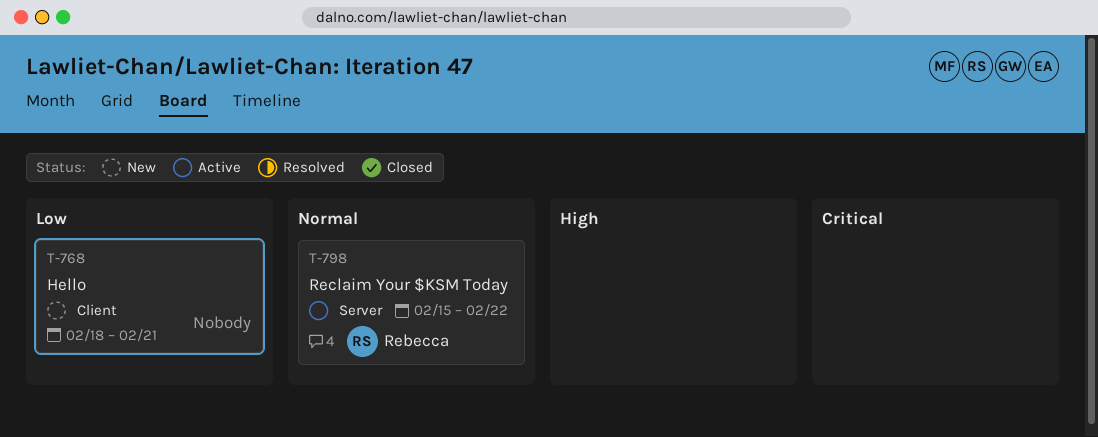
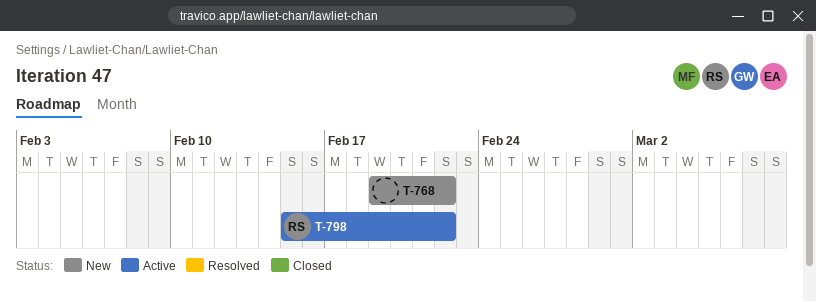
T-768, start: Feb 18 -> Feb 19
T-768, due: Feb 21 -> Feb 22

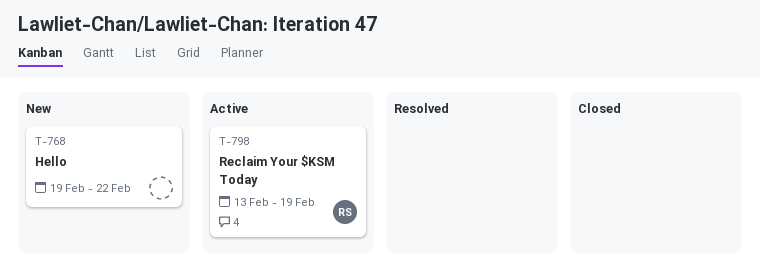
T-798, start: Feb 15 -> Feb 13
T-798, due: Feb 22 -> Feb 19

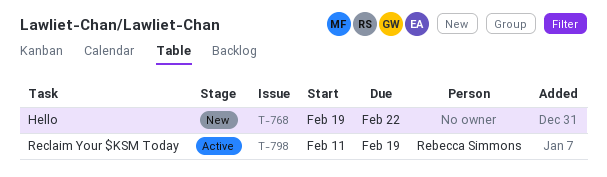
T-798, start: Feb 13 -> Feb 11

